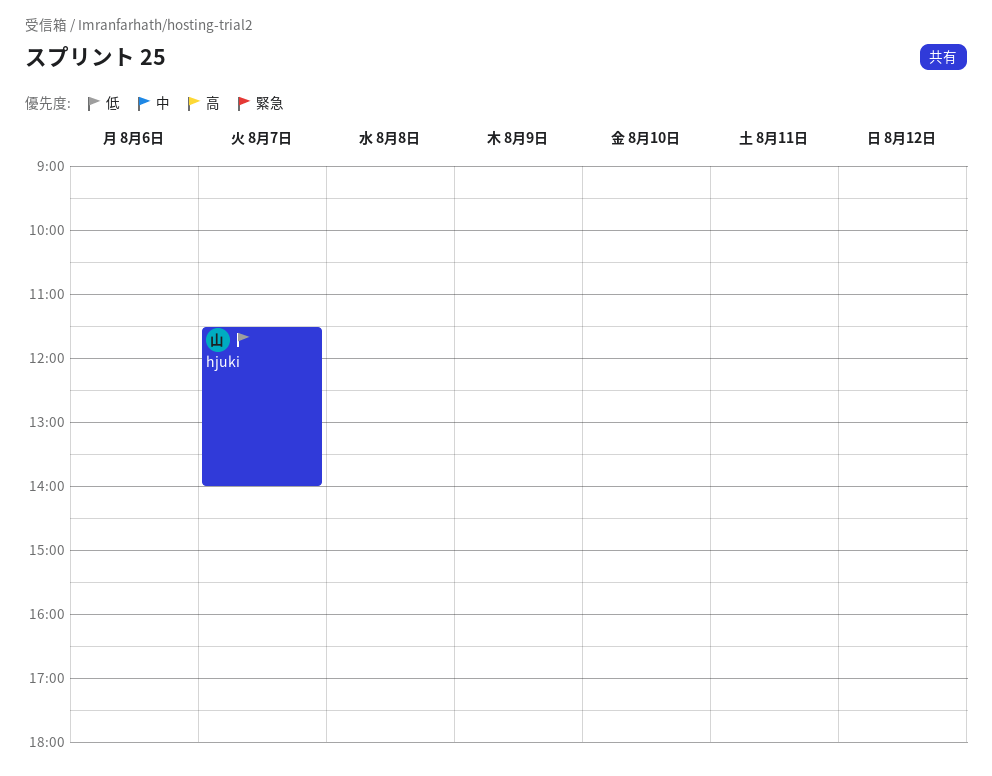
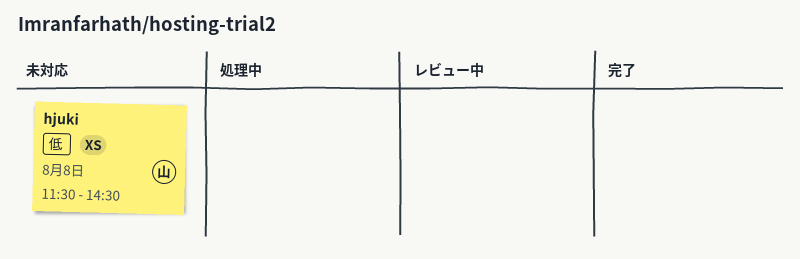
hjuki, day: Aug 7 -> Aug 8
hjuki, ends: 14:00 -> 14:30

